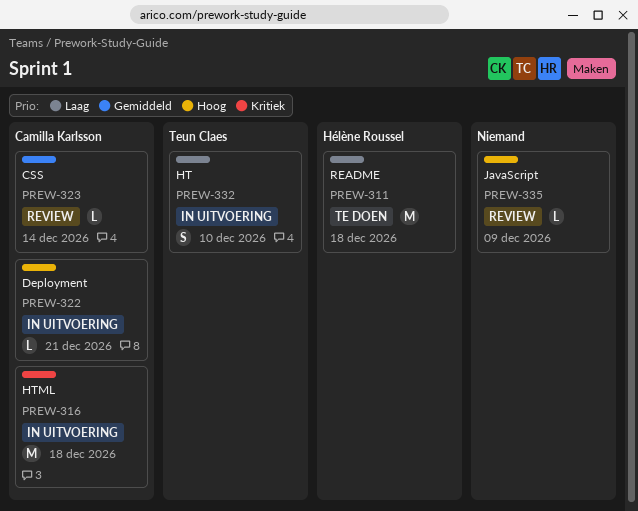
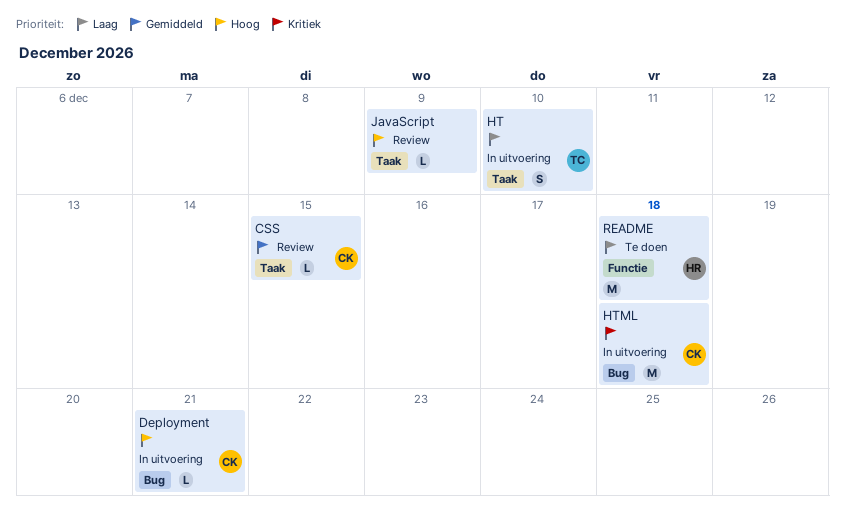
CSS, due: Dec 14 -> Dec 15

